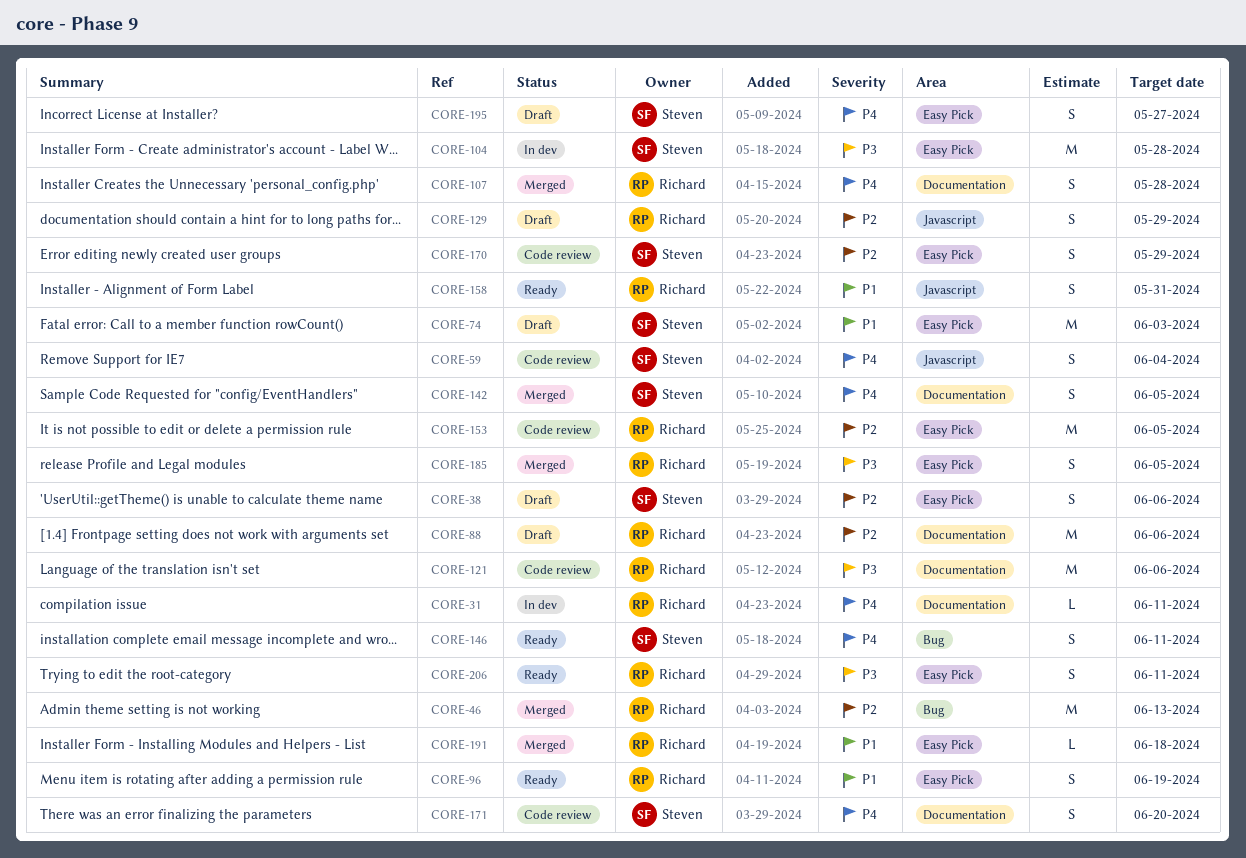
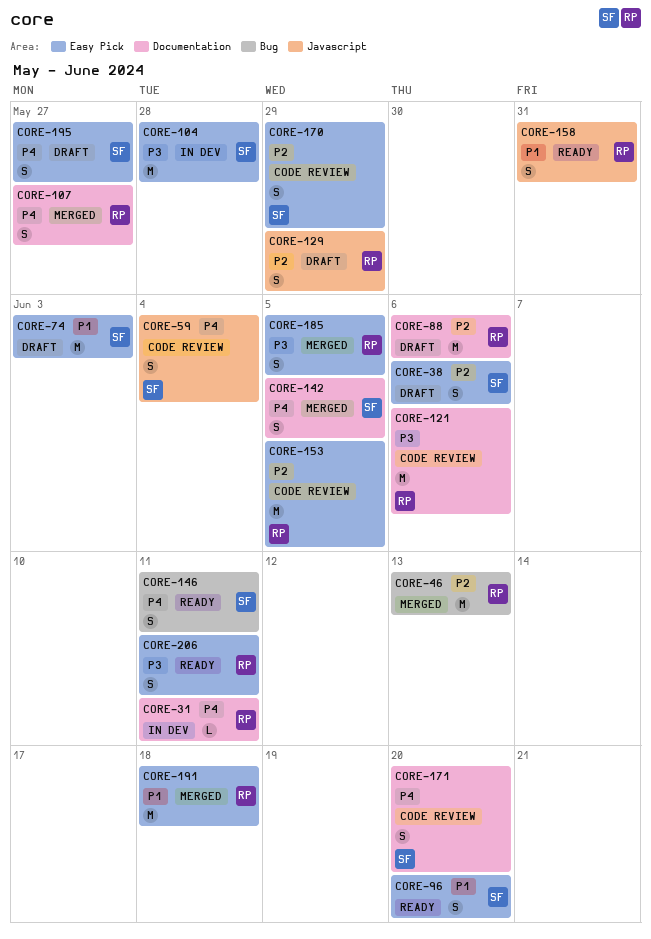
CORE-96, owner: Richard -> Steven
CORE-96, due: Jun 19 -> Jun 20
CORE-107, due: May 28 -> May 27
CORE-191, estimate: L -> M

